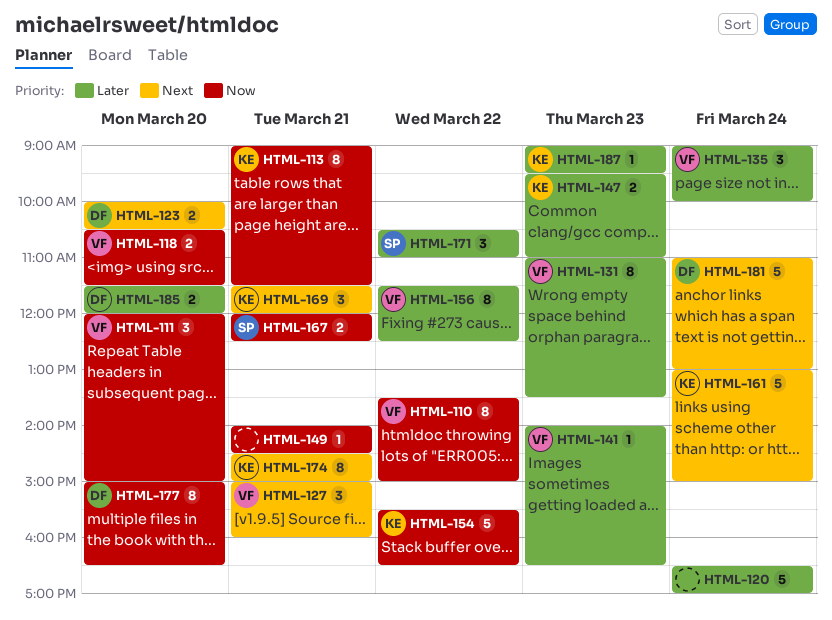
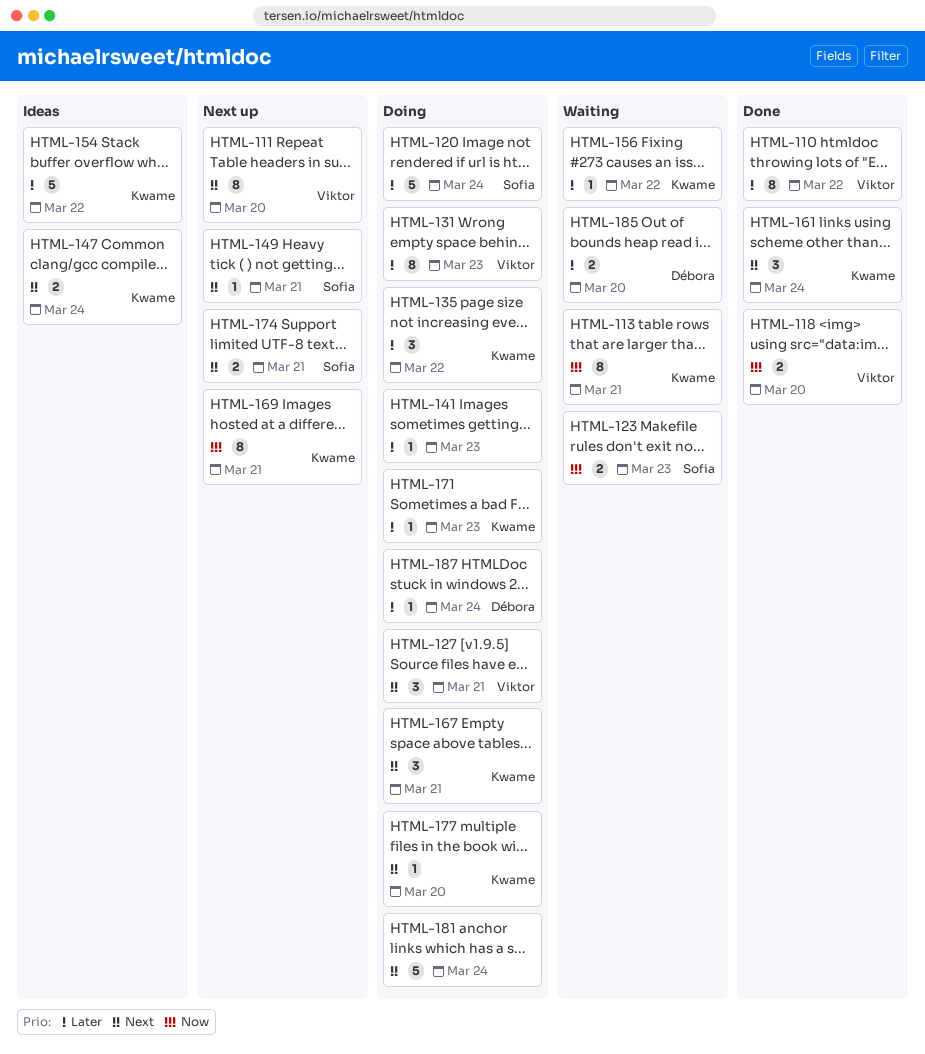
HTML-110, priority: Now -> Later
HTML-111, priority: Now -> Next
HTML-111, estimate: 3 -> 8
HTML-120, owner: none -> Sofia
HTML-123, owner: Débora -> Sofia
HTML-123, priority: Next -> Now
HTML-123, day: Mar 20 -> Mar 23
HTML-135, owner: Viktor -> Kwame
HTML-135, day: Mar 24 -> Mar 22
HTML-141, owner: Viktor -> none
HTML-147, priority: Later -> Next
HTML-147, day: Mar 23 -> Mar 24
HTML-149, owner: none -> Sofia
HTML-149, priority: Now -> Next
HTML-154, priority: Now -> Later
HTML-156, owner: Viktor -> Kwame
HTML-156, estimate: 8 -> 1
HTML-161, estimate: 5 -> 3
HTML-167, owner: Sofia -> Kwame
HTML-167, priority: Now -> Next
HTML-167, estimate: 2 -> 3
HTML-169, priority: Next -> Now
HTML-169, estimate: 3 -> 8
HTML-171, owner: Sofia -> Kwame
HTML-171, estimate: 3 -> 1
HTML-171, day: Mar 22 -> Mar 23
HTML-174, owner: Kwame -> Sofia
HTML-174, estimate: 8 -> 2
HTML-177, owner: Débora -> Kwame
HTML-177, priority: Now -> Next
HTML-177, estimate: 8 -> 1
HTML-181, owner: Débora -> none
HTML-187, owner: Kwame -> Débora
HTML-187, day: Mar 23 -> Mar 24

